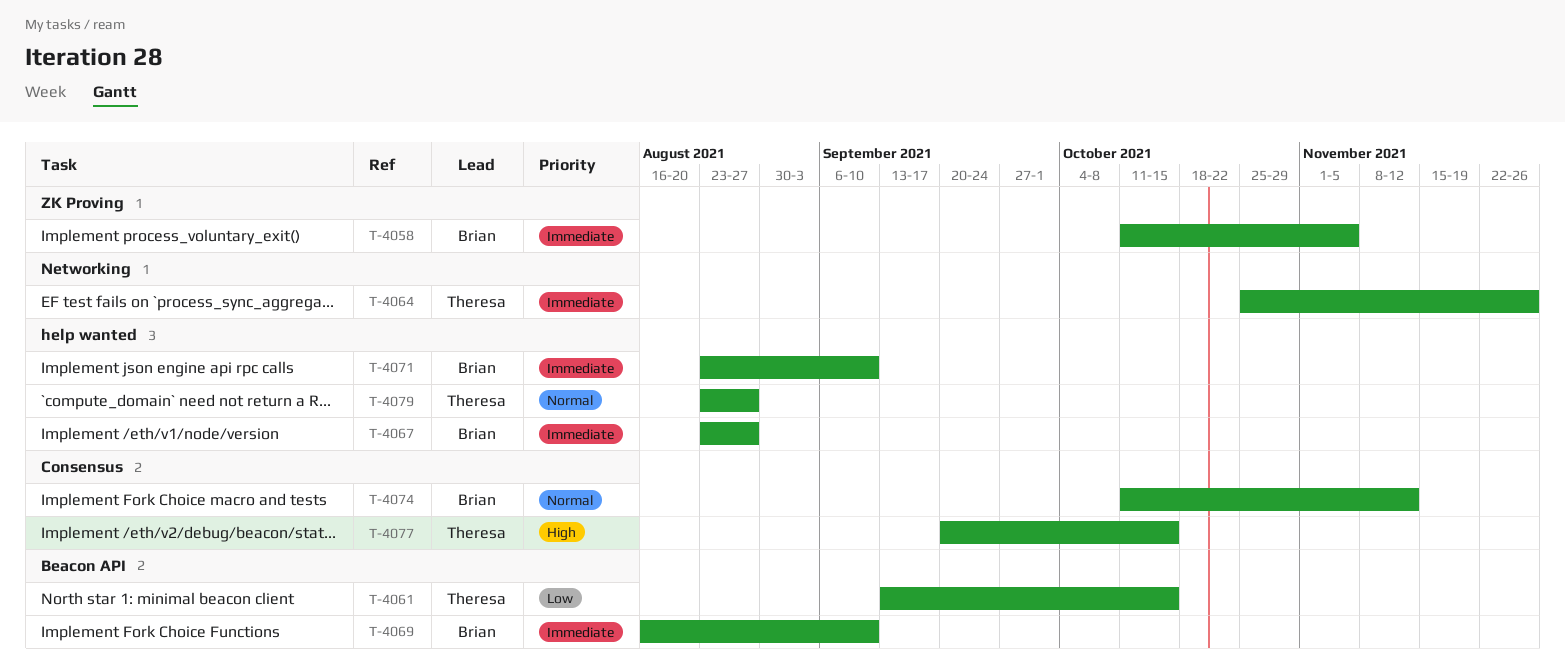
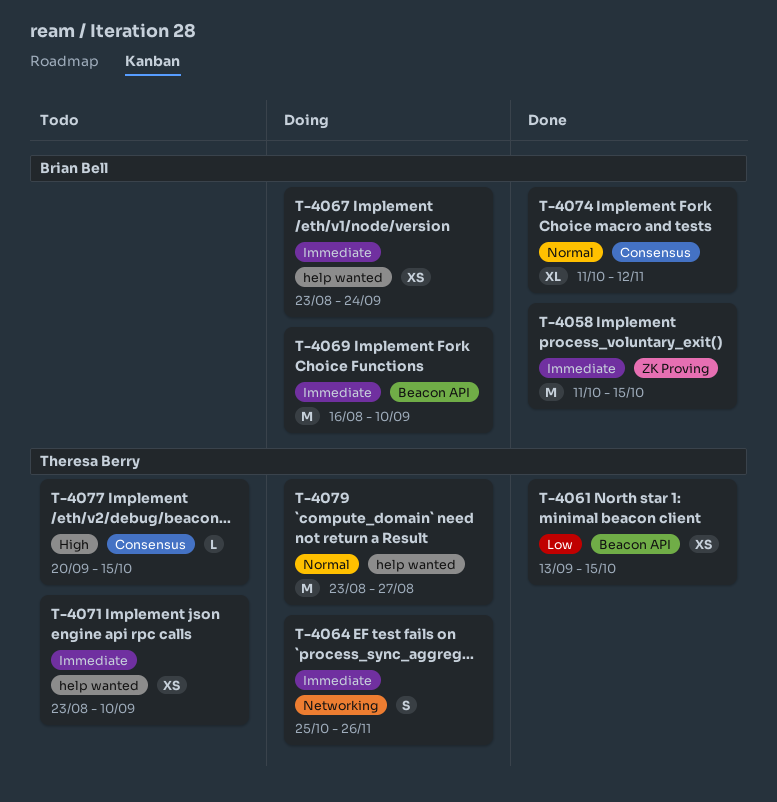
T-4058, due: Nov 5 -> Oct 15
T-4067, due: Aug 27 -> Sep 24
T-4071, owner: Brian Bell -> Theresa Berry

